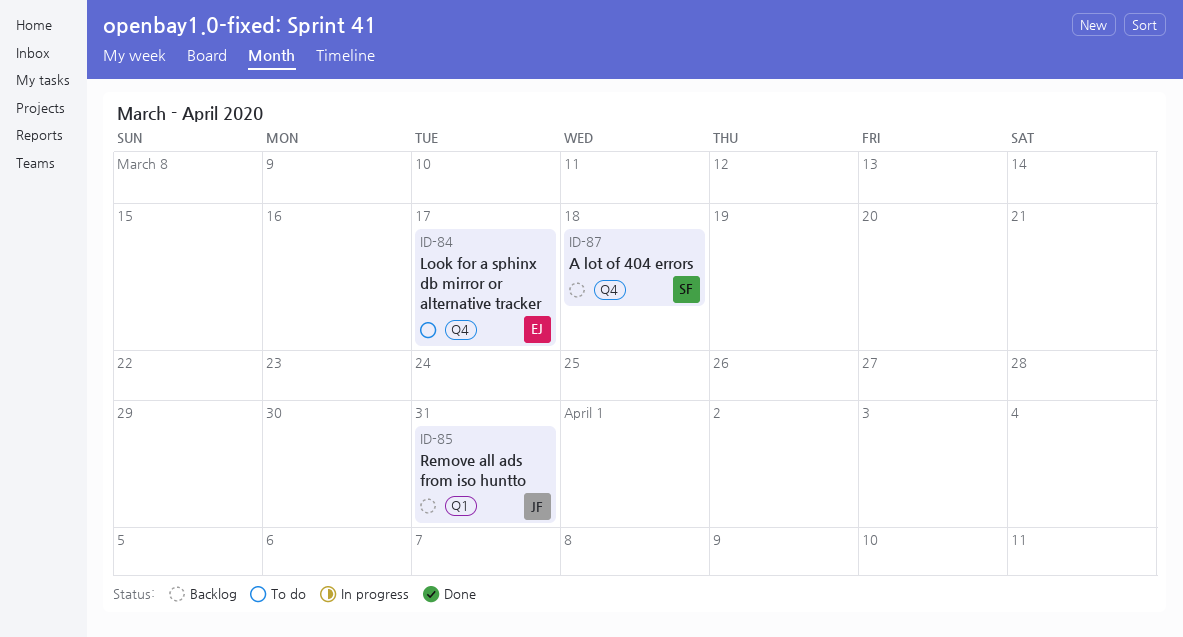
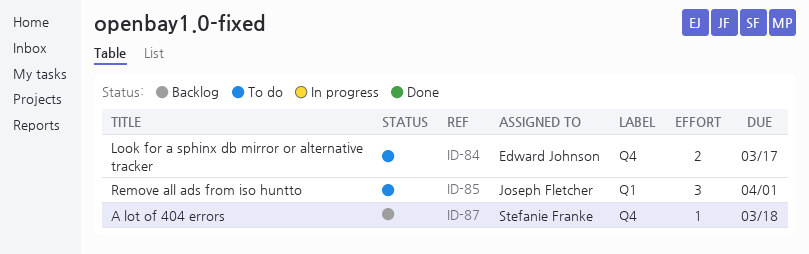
ID-85, status: Backlog -> To do
ID-85, due: Mar 31 -> Apr 1

